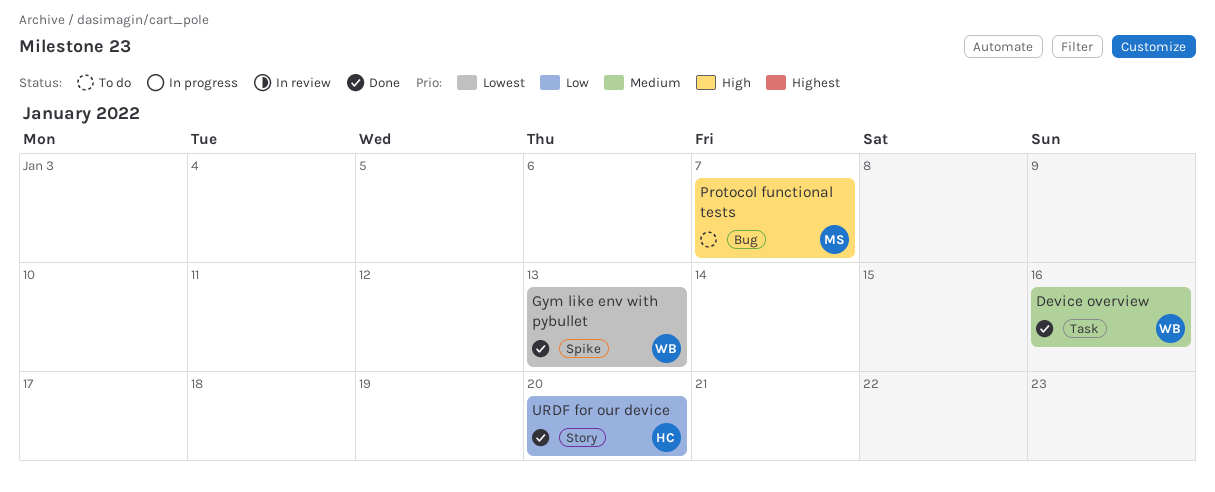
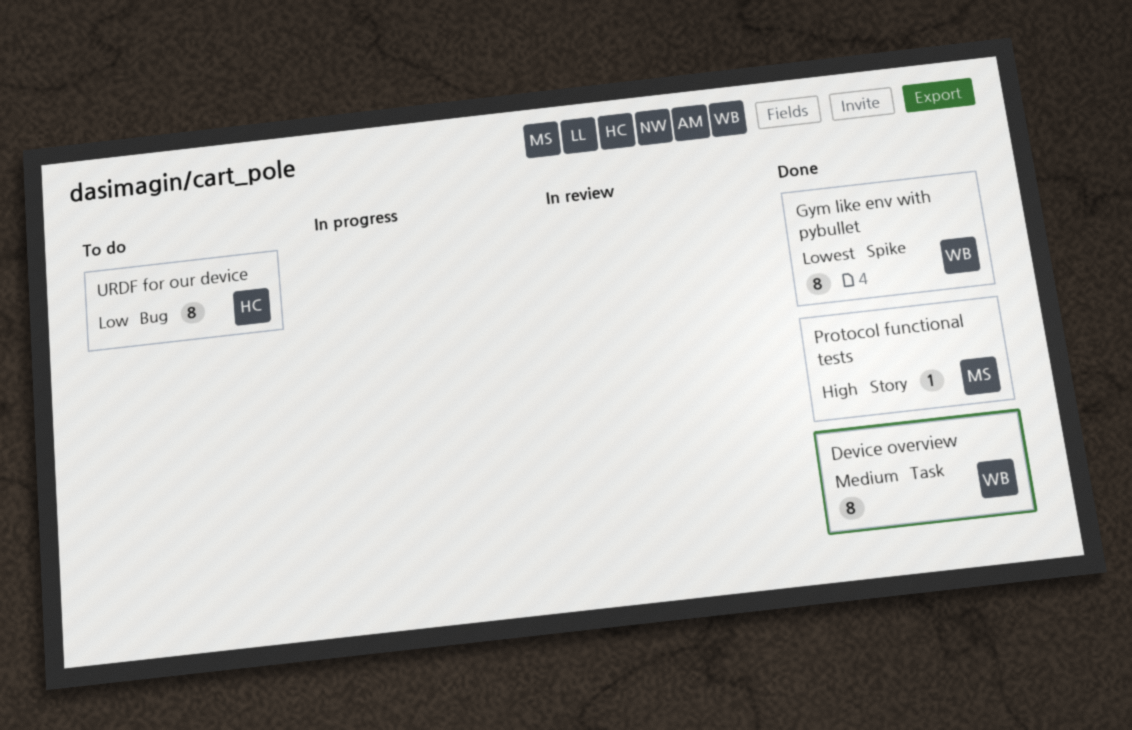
Protocol functional tests, status: To do -> Done
Protocol functional tests, label: Bug -> Story
URDF for our device, status: Done -> To do
URDF for our device, label: Story -> Bug

